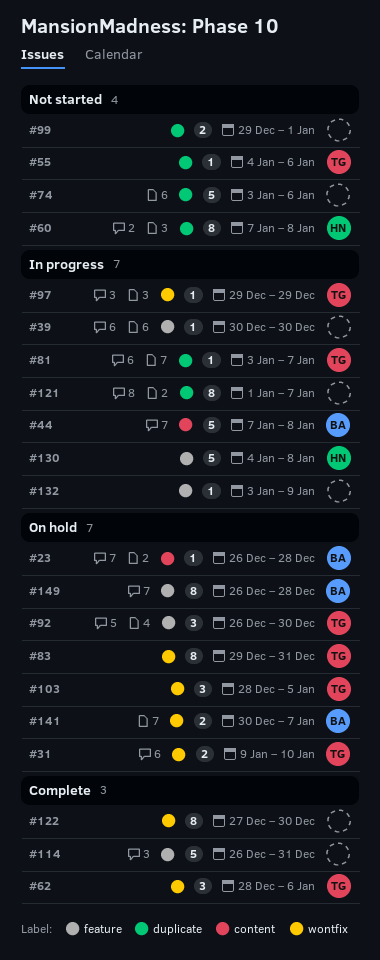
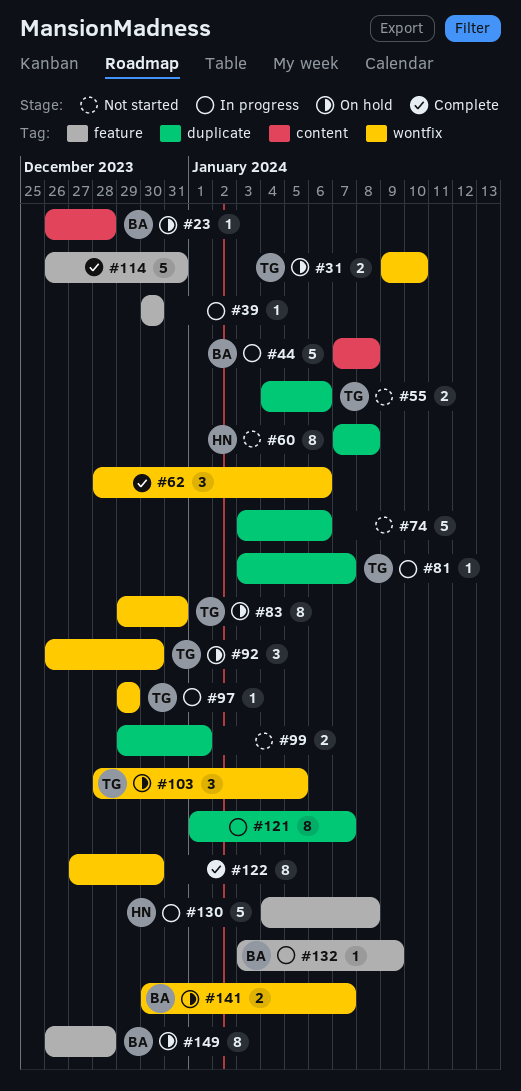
#55, estimate: 1 -> 2
#62, owner: TG -> none
#92, label: feature -> wontfix
#132, owner: none -> BA

